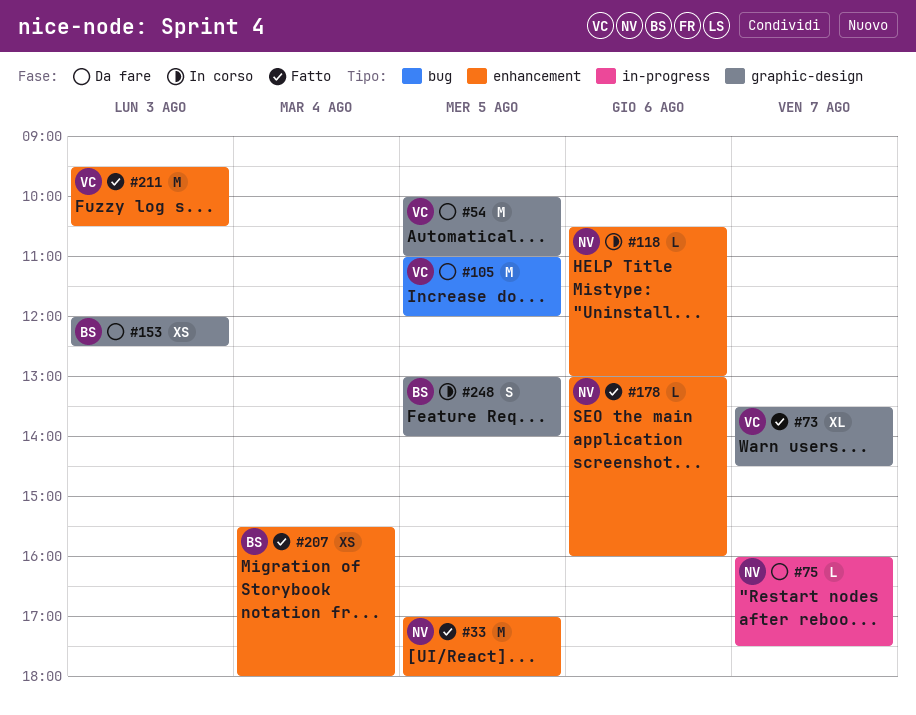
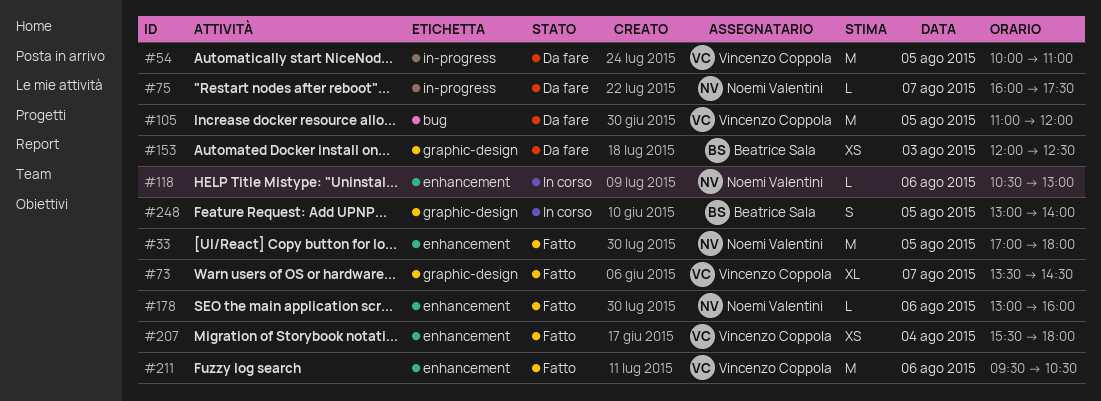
#54, label: graphic-design -> in-progress
#207, owner: Beatrice Sala -> Vincenzo Coppola
#211, day: Aug 3 -> Aug 6

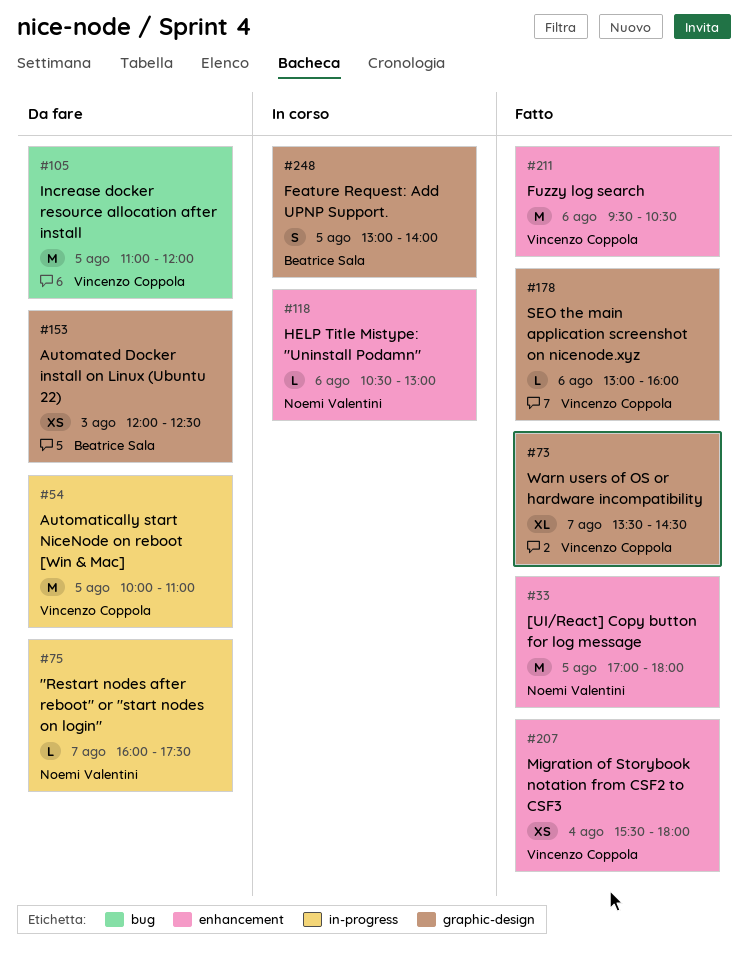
#178, owner: Noemi Valentini -> Vincenzo Coppola
#178, label: enhancement -> graphic-design

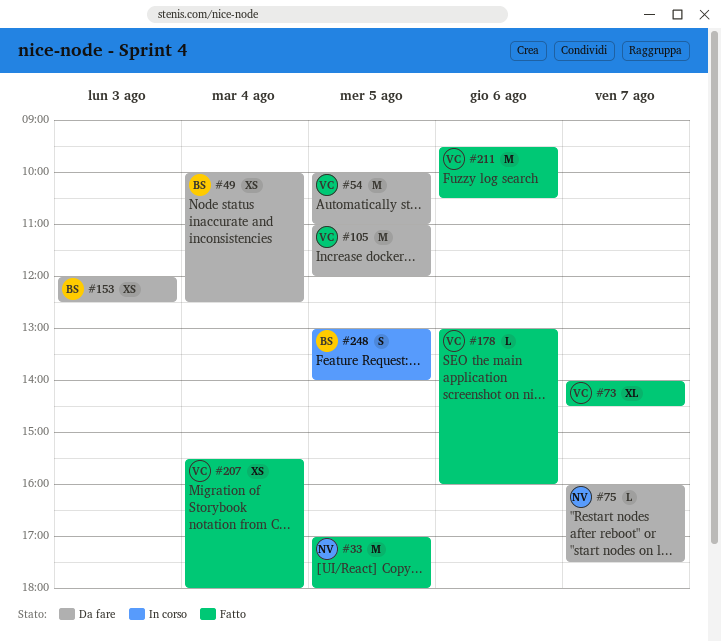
#49: none -> present
#73, begins: 13:30 -> 14:00
#118: present -> none

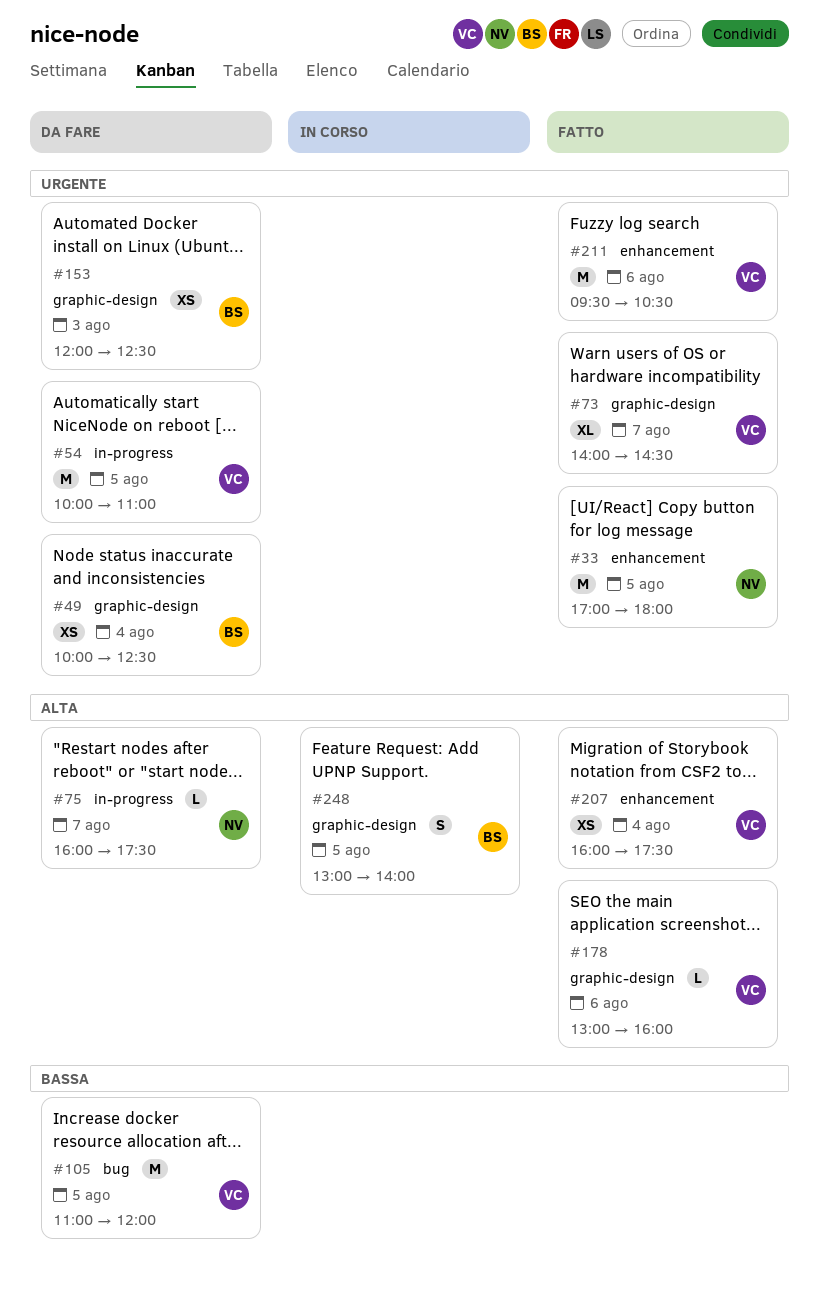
#207, begins: 15:30 -> 16:00
#207, ends: 18:00 -> 17:30

